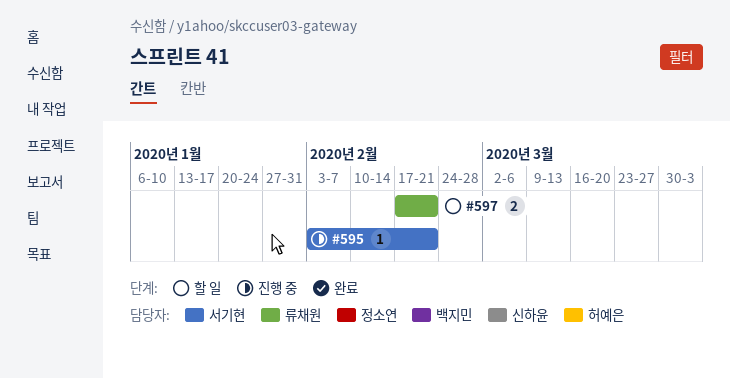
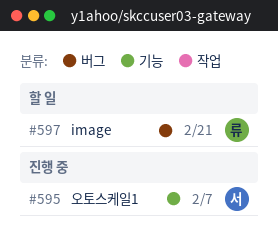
#595, due: Feb 21 -> Feb 7

